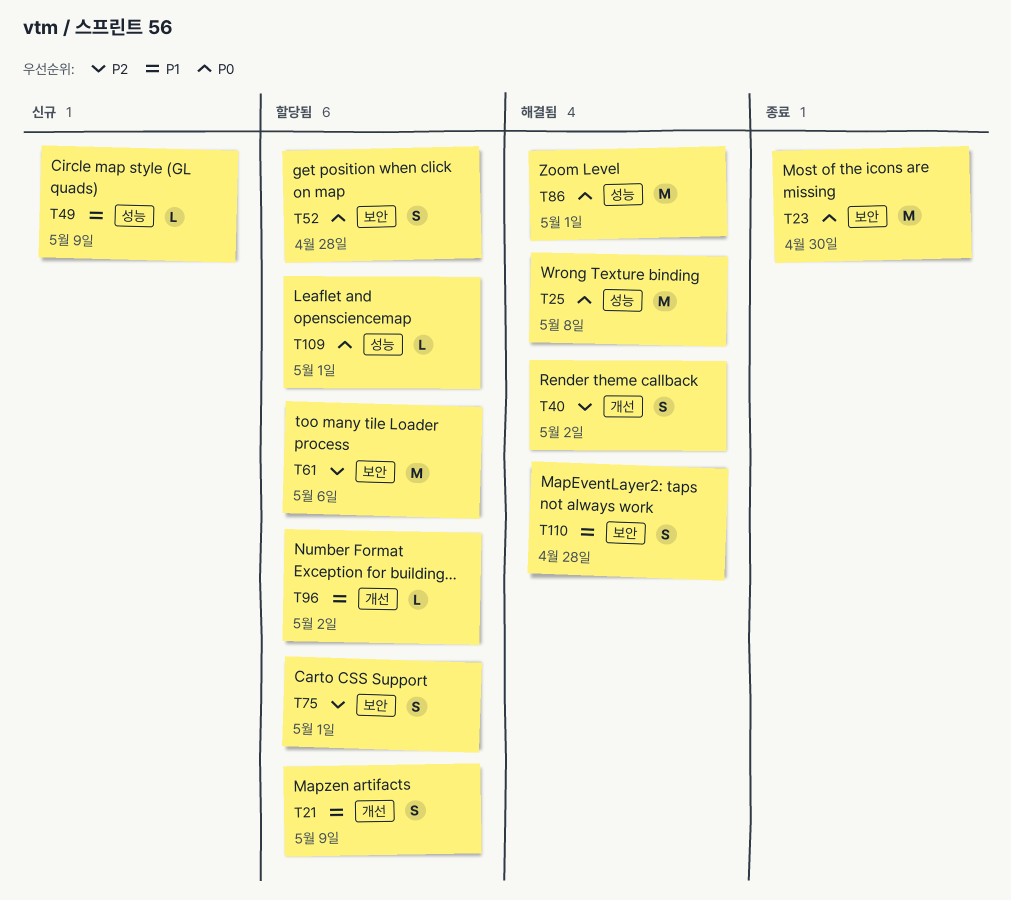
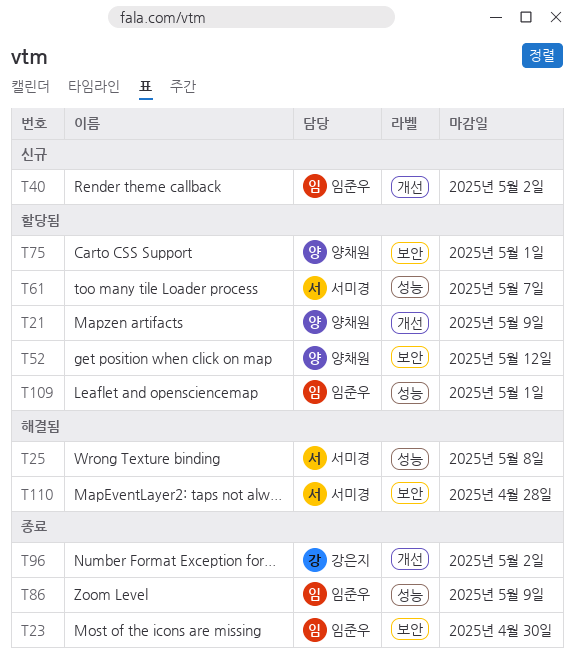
T40, status: 해결됨 -> 신규
T49: present -> none
T52, due: Apr 28 -> May 12
T61, label: 보안 -> 성능
T61, due: May 6 -> May 7
T86, status: 해결됨 -> 종료
T86, due: May 1 -> May 9
T96, status: 할당됨 -> 종료

